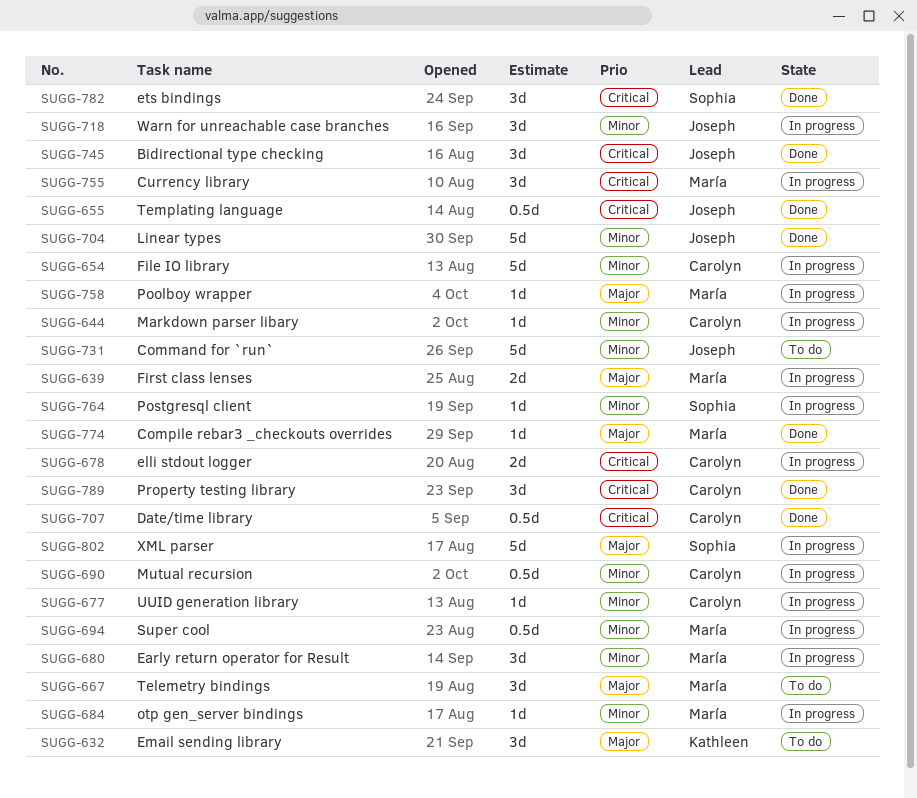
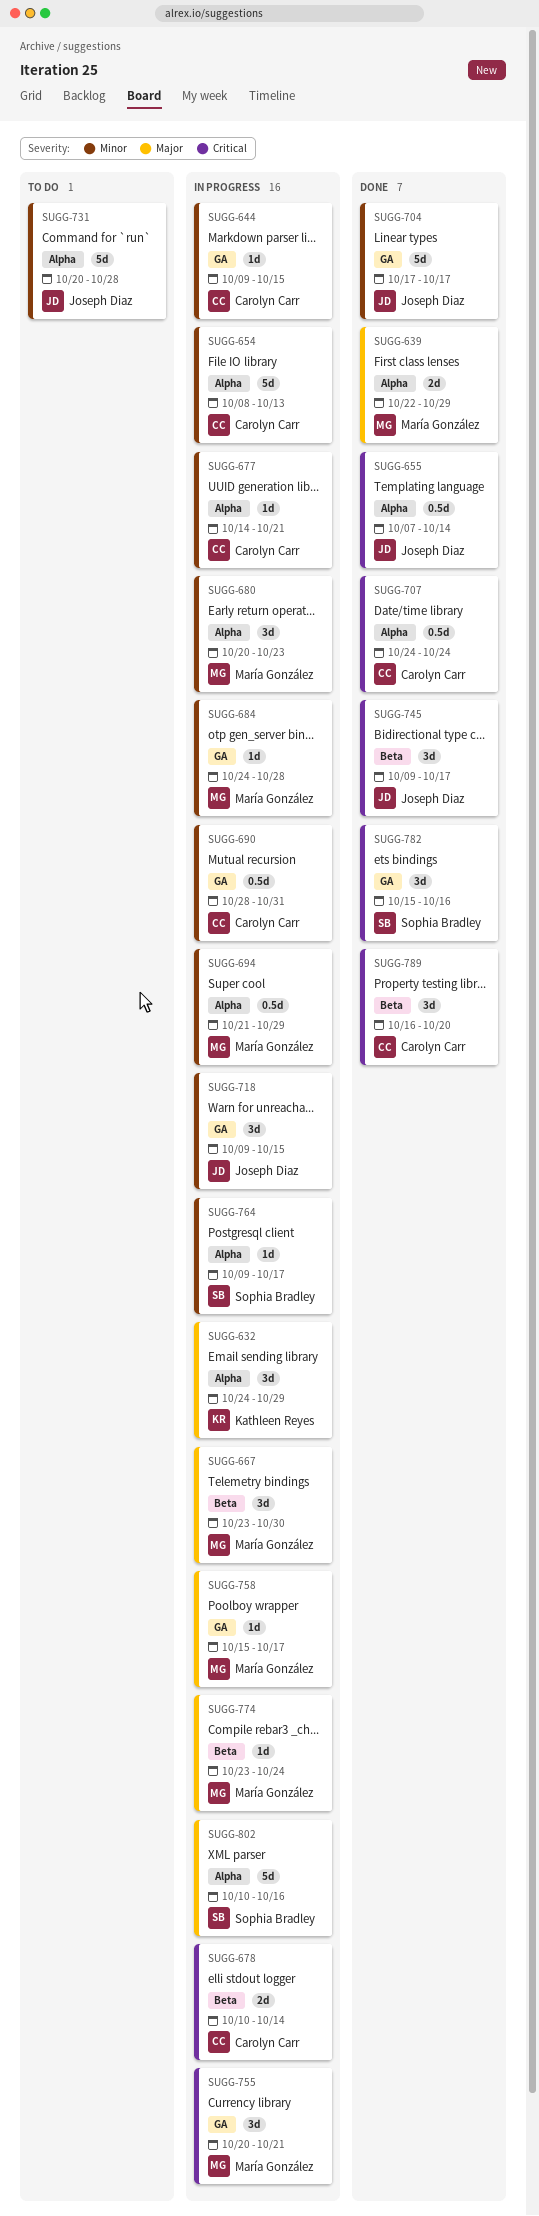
SUGG-632, status: To do -> In progress
SUGG-639, status: In progress -> Done
SUGG-667, status: To do -> In progress
SUGG-774, status: Done -> In progress

